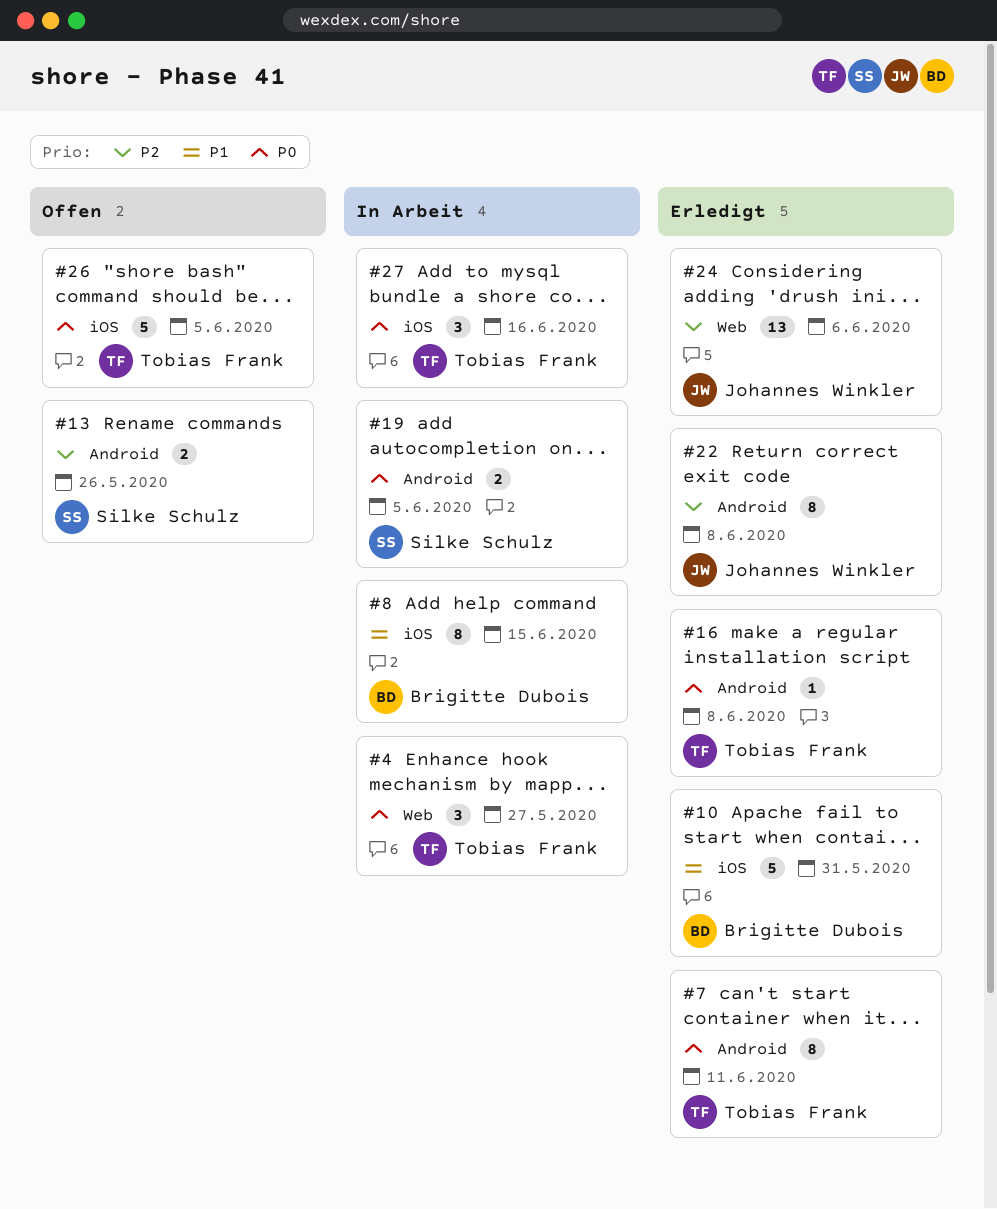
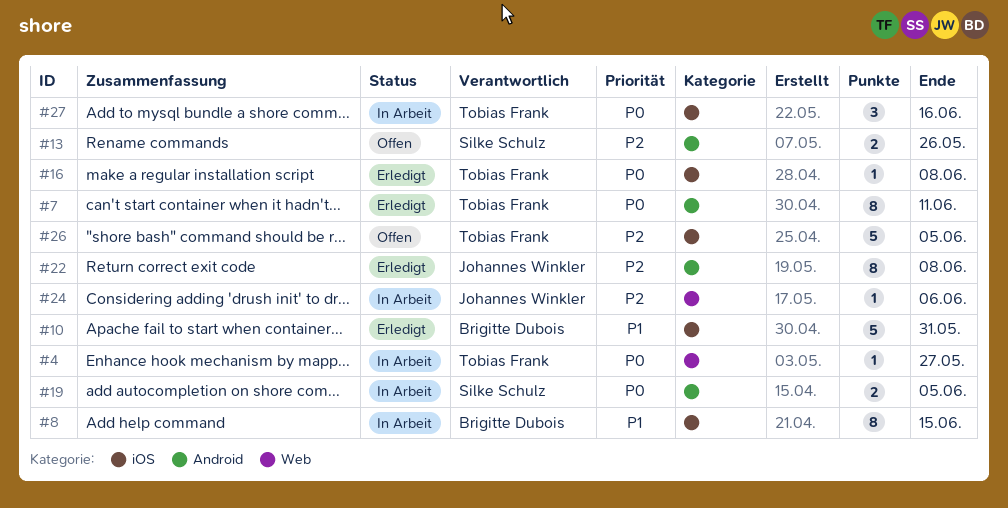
#4, estimate: 3 -> 1
#16, label: Android -> iOS
#24, status: Erledigt -> In Arbeit
#24, estimate: 13 -> 1
#26, priority: P0 -> P2

